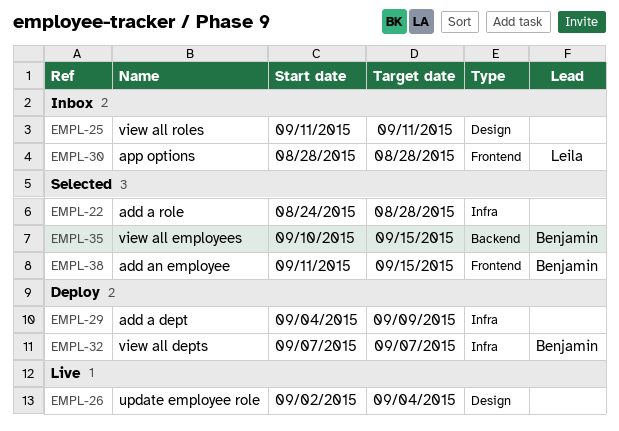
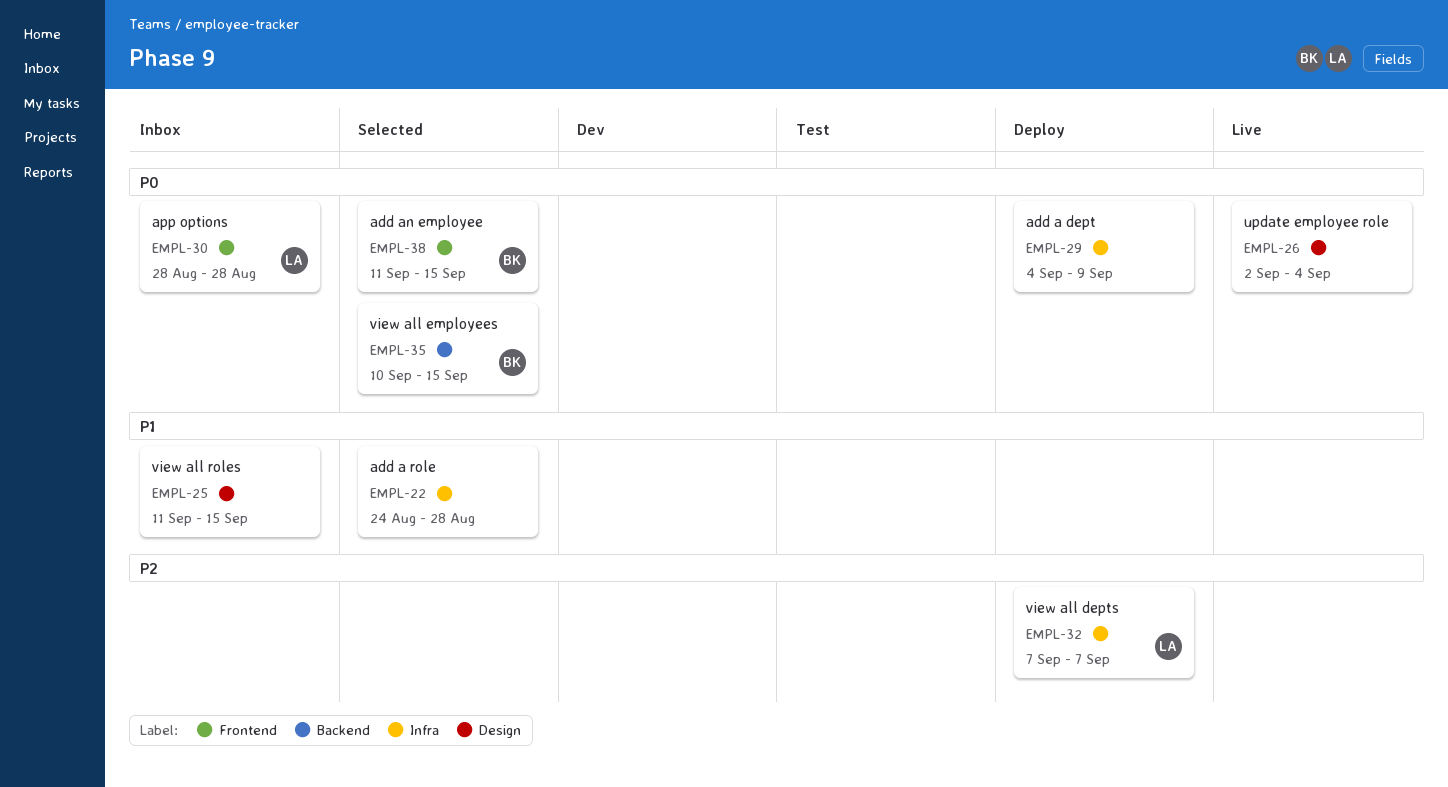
EMPL-25, due: Sep 11 -> Sep 15
EMPL-32, owner: Benjamin -> Leila

